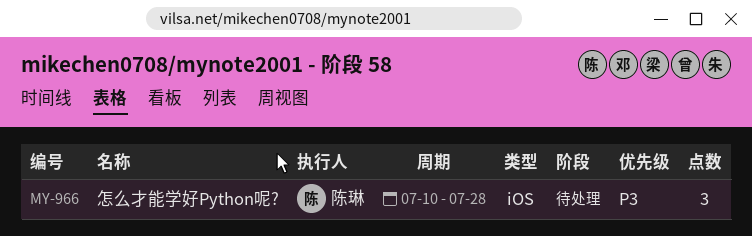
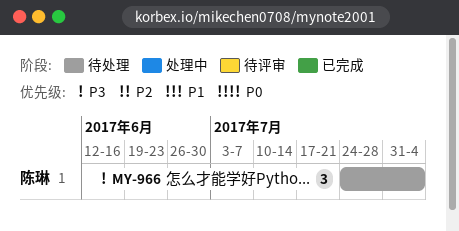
MY-966, start: Jul 10 -> Jul 24
MY-966, due: Jul 28 -> Aug 4

